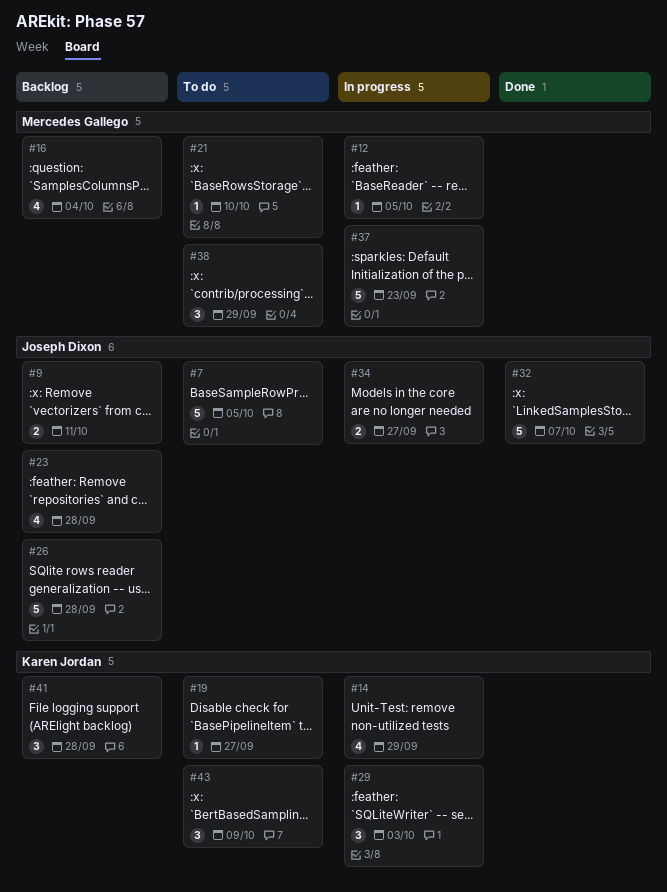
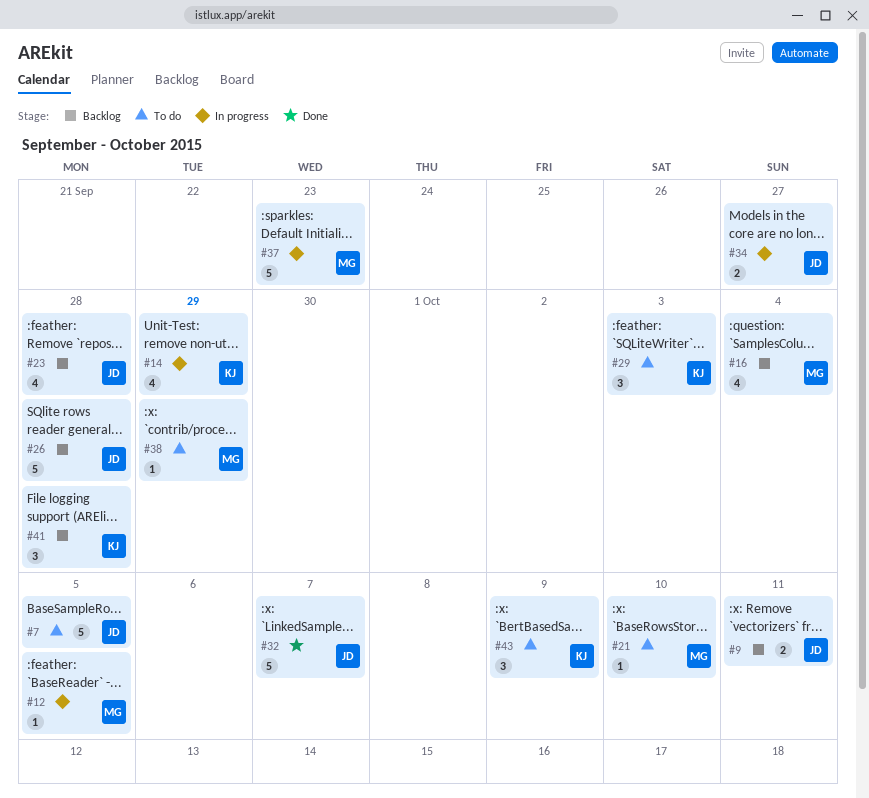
#19: present -> none
#29, status: In progress -> To do
#38, estimate: 3 -> 1

